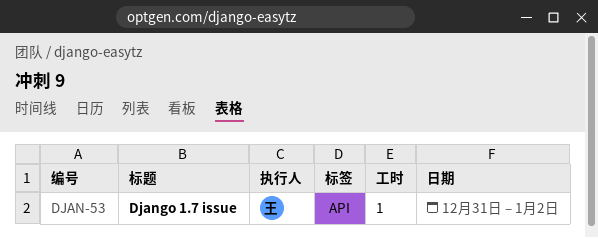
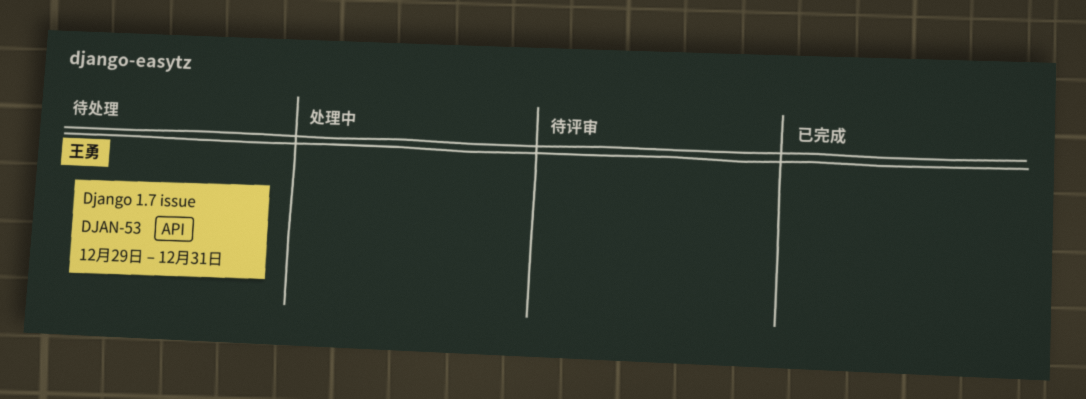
DJAN-53, start: Dec 31 -> Dec 29
DJAN-53, due: Jan 2 -> Dec 31

